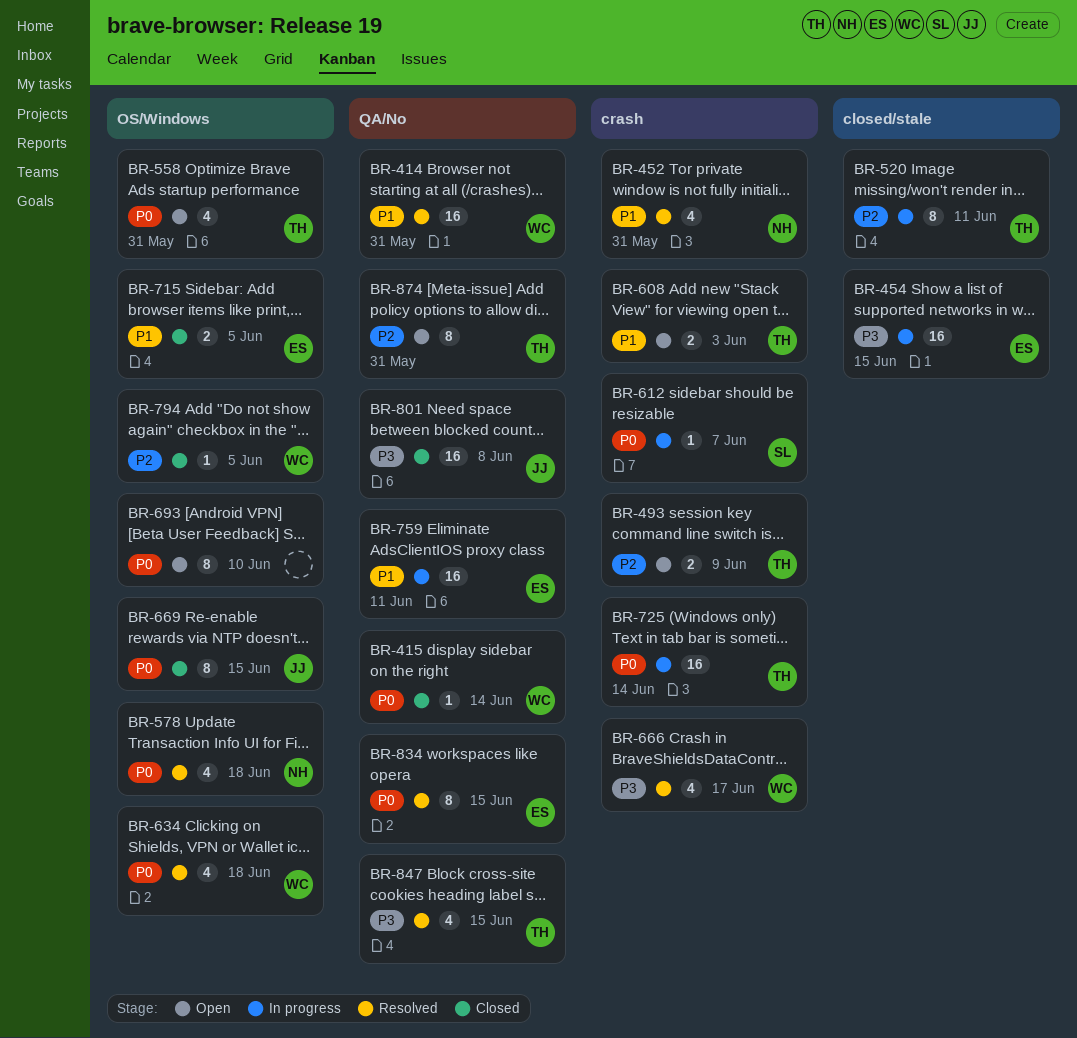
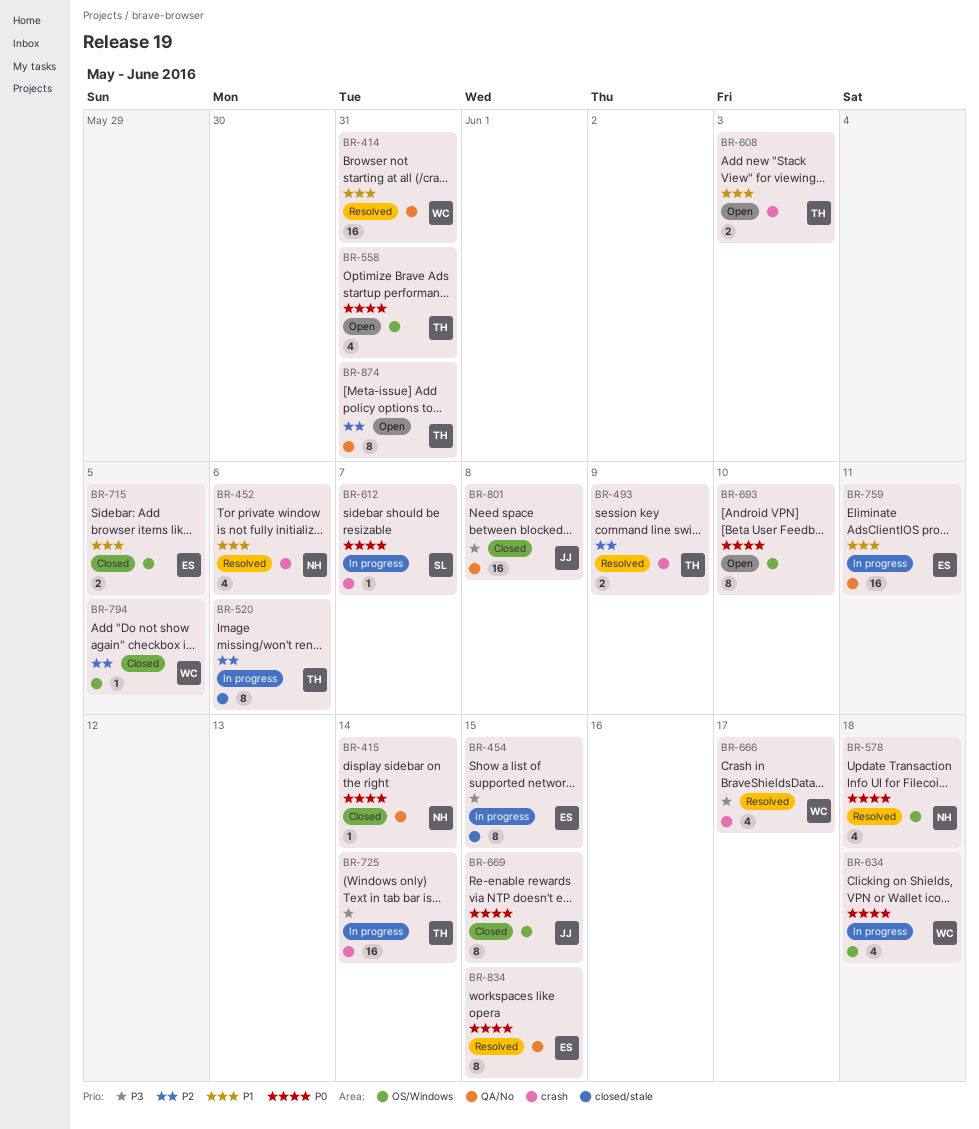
BR-415, owner: WC -> NH
BR-452, due: May 31 -> Jun 6
BR-454, estimate: 16 -> 8
BR-493, status: Open -> Resolved
BR-520, due: Jun 11 -> Jun 6
BR-634, status: Resolved -> In progress
BR-725, priority: P0 -> P3
BR-847: present -> none

